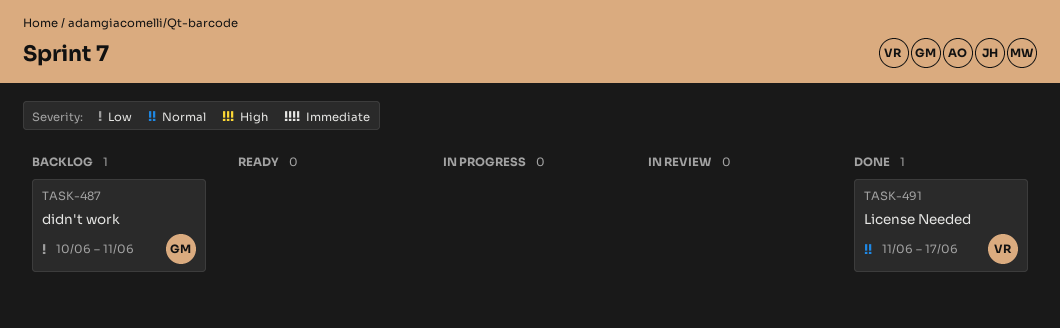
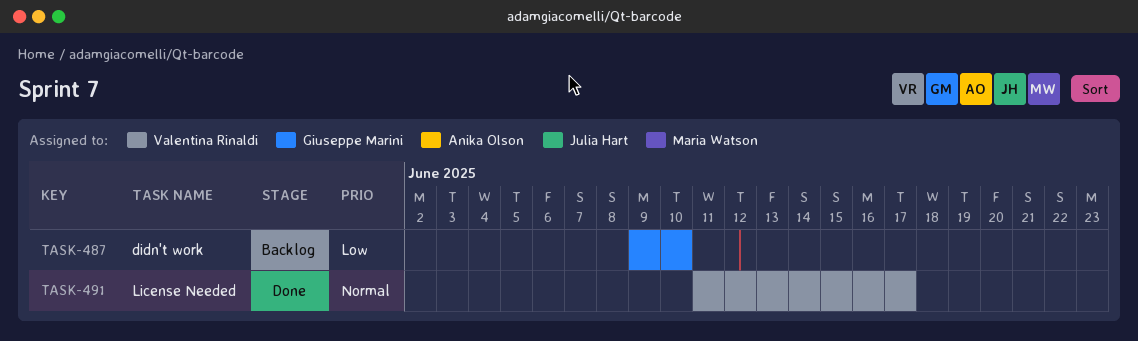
TASK-487, start: Jun 10 -> Jun 9
TASK-487, due: Jun 11 -> Jun 10

